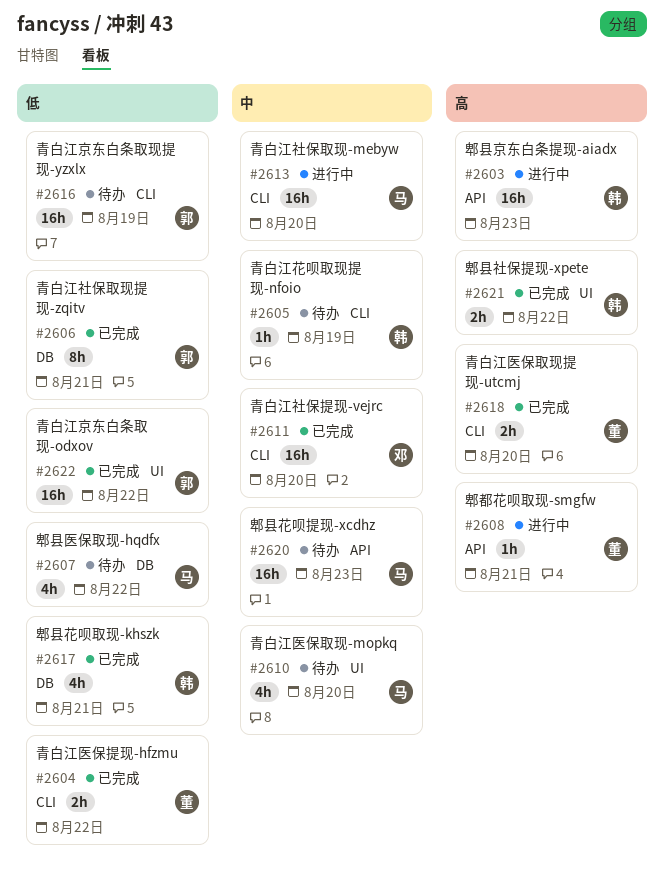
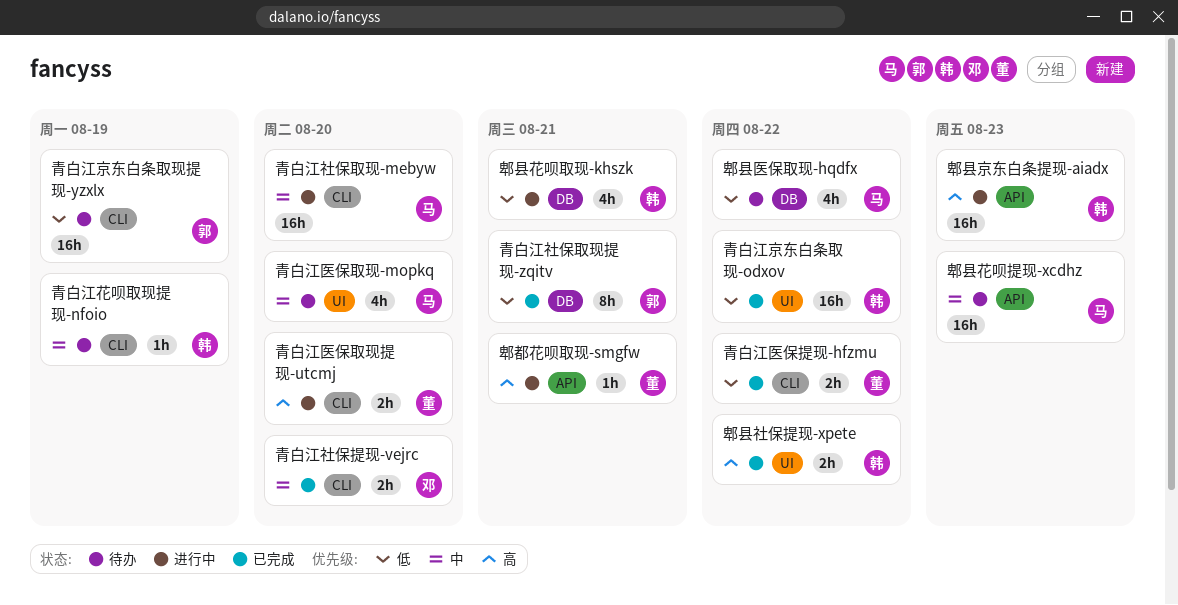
郫县花呗取现-khszk, status: 已完成 -> 进行中
青白江京东白条取现-odxov, owner: 郭 -> 韩
青白江医保取现提现-utcmj, status: 已完成 -> 进行中
青白江社保提现-vejrc, estimate: 16h -> 2h

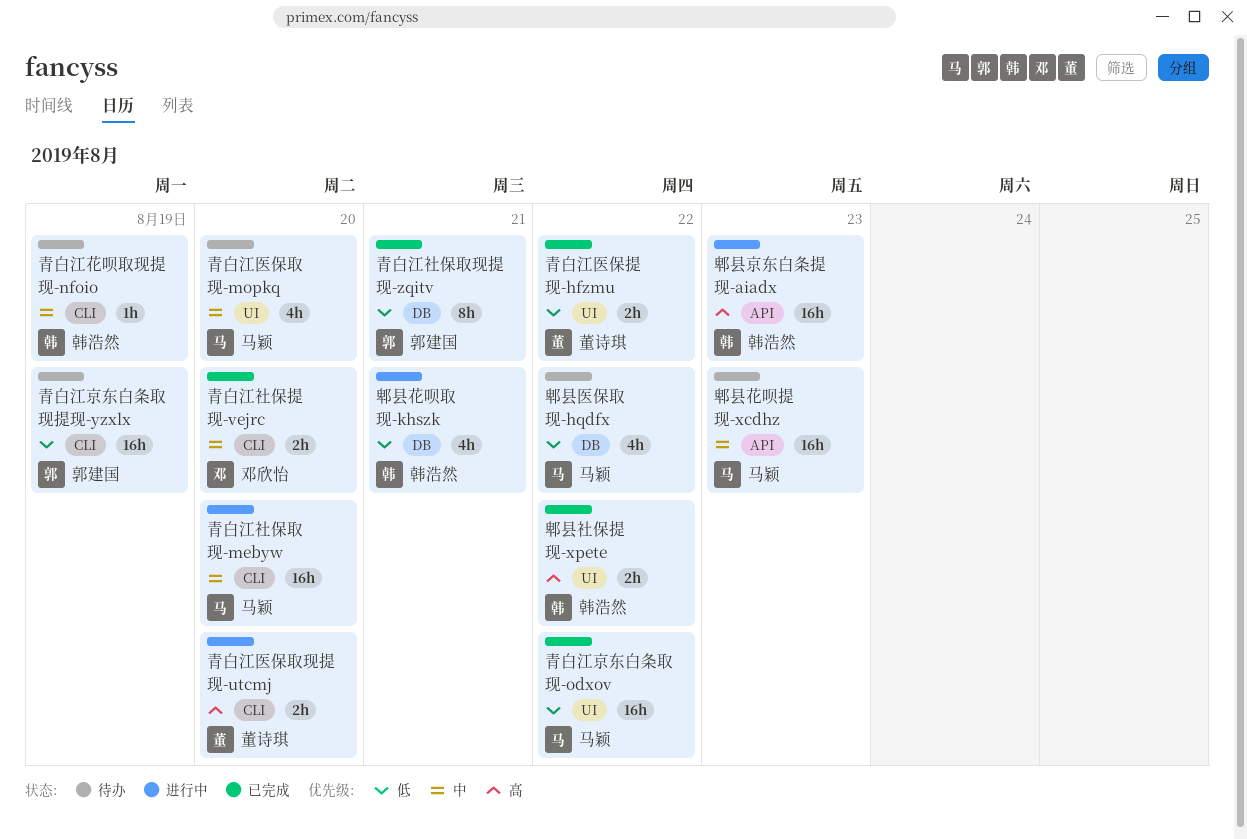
郫都花呗取现-smgfw: present -> none
青白江京东白条取现-odxov, owner: 韩浩然 -> 马颖
青白江医保提现-hfzmu, label: CLI -> UI

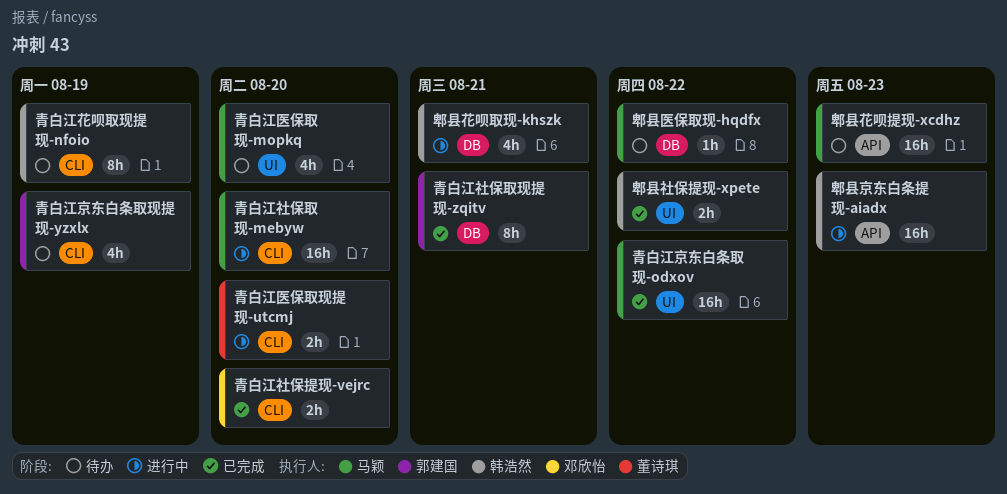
郫县医保取现-hqdfx, estimate: 4h -> 1h
青白江京东白条取现提现-yzxlx, estimate: 16h -> 4h
青白江医保提现-hfzmu: present -> none
青白江花呗取现提现-nfoio, estimate: 1h -> 8h

